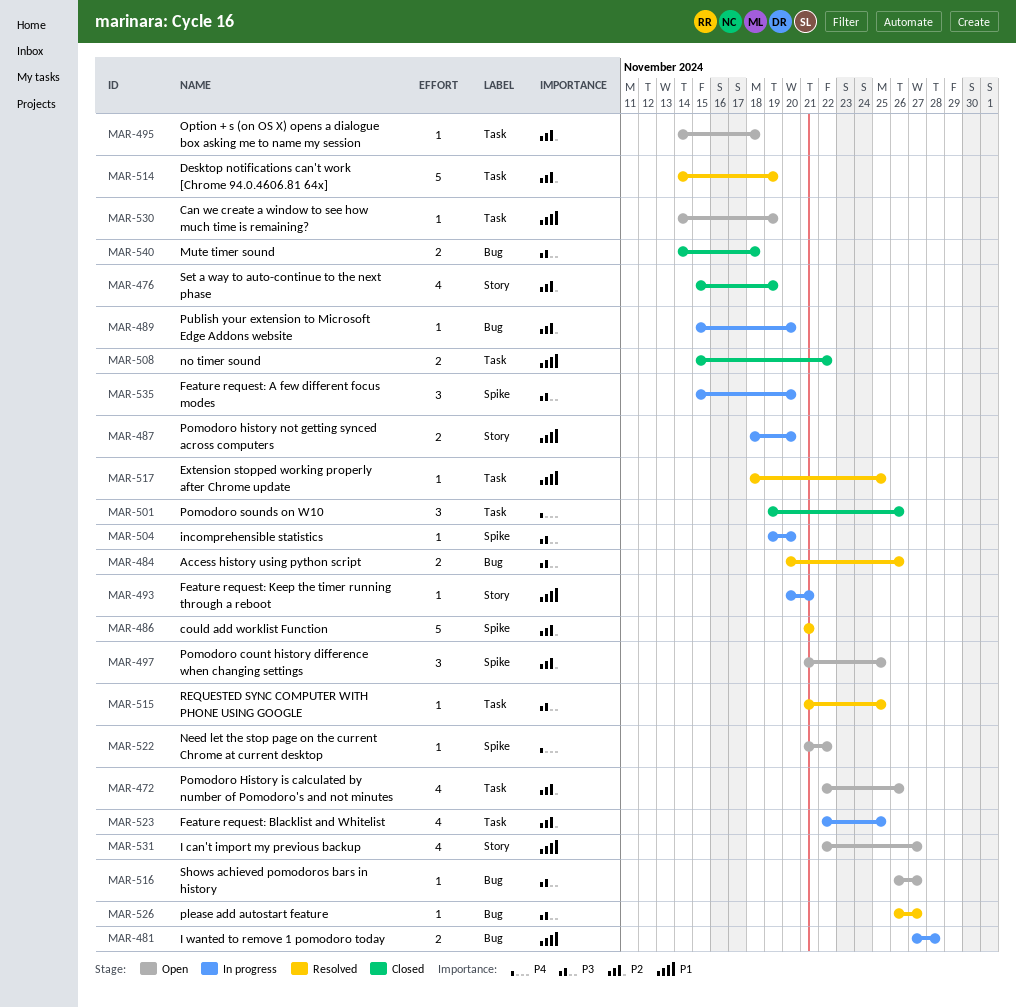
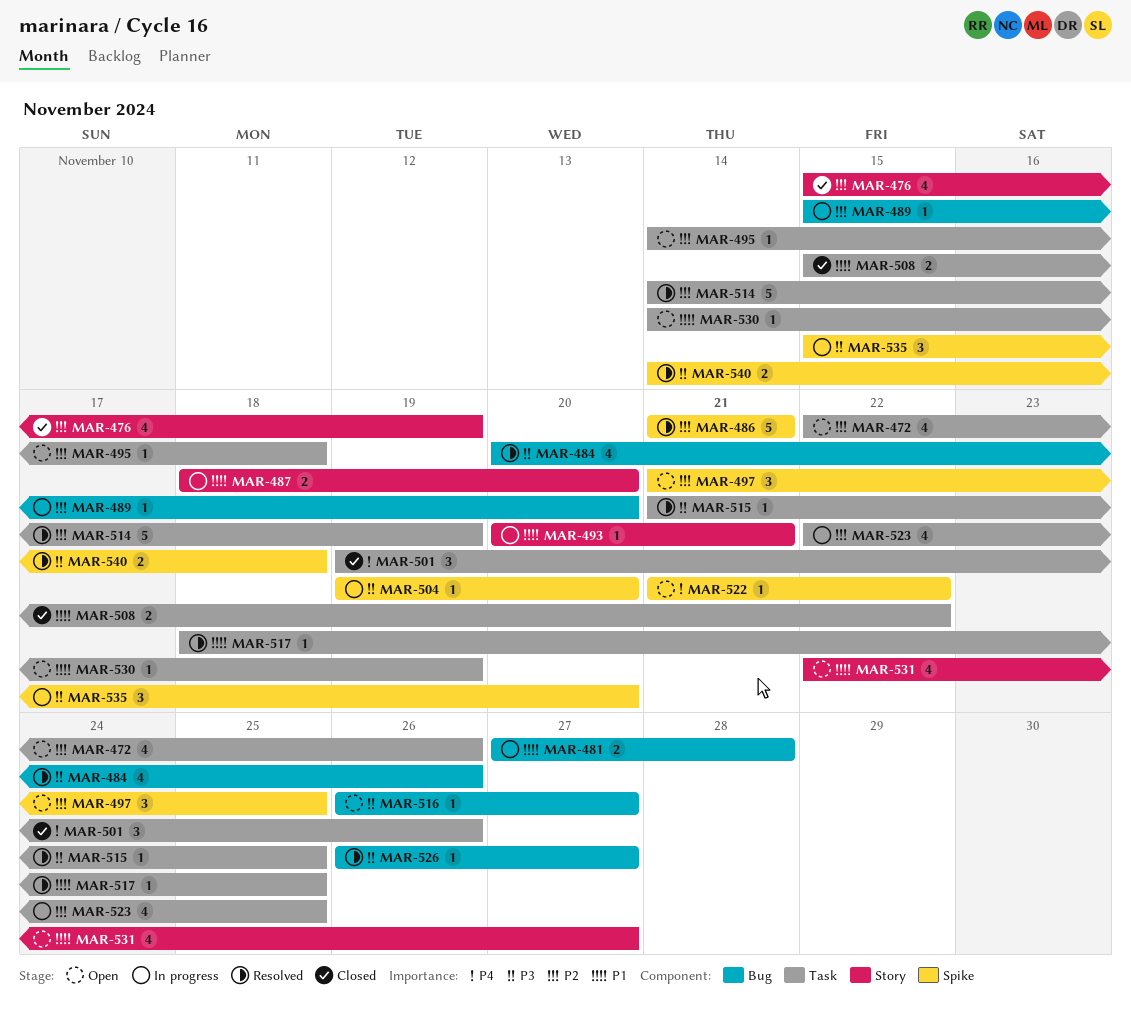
MAR-484, estimate: 2 -> 4
MAR-540, status: Closed -> Resolved
MAR-540, label: Bug -> Spike

